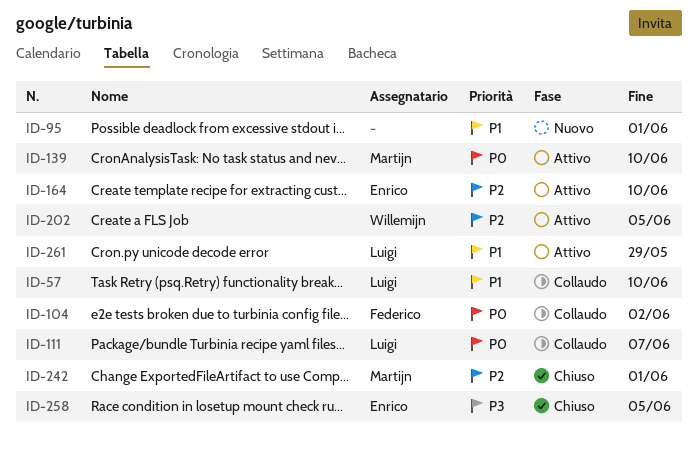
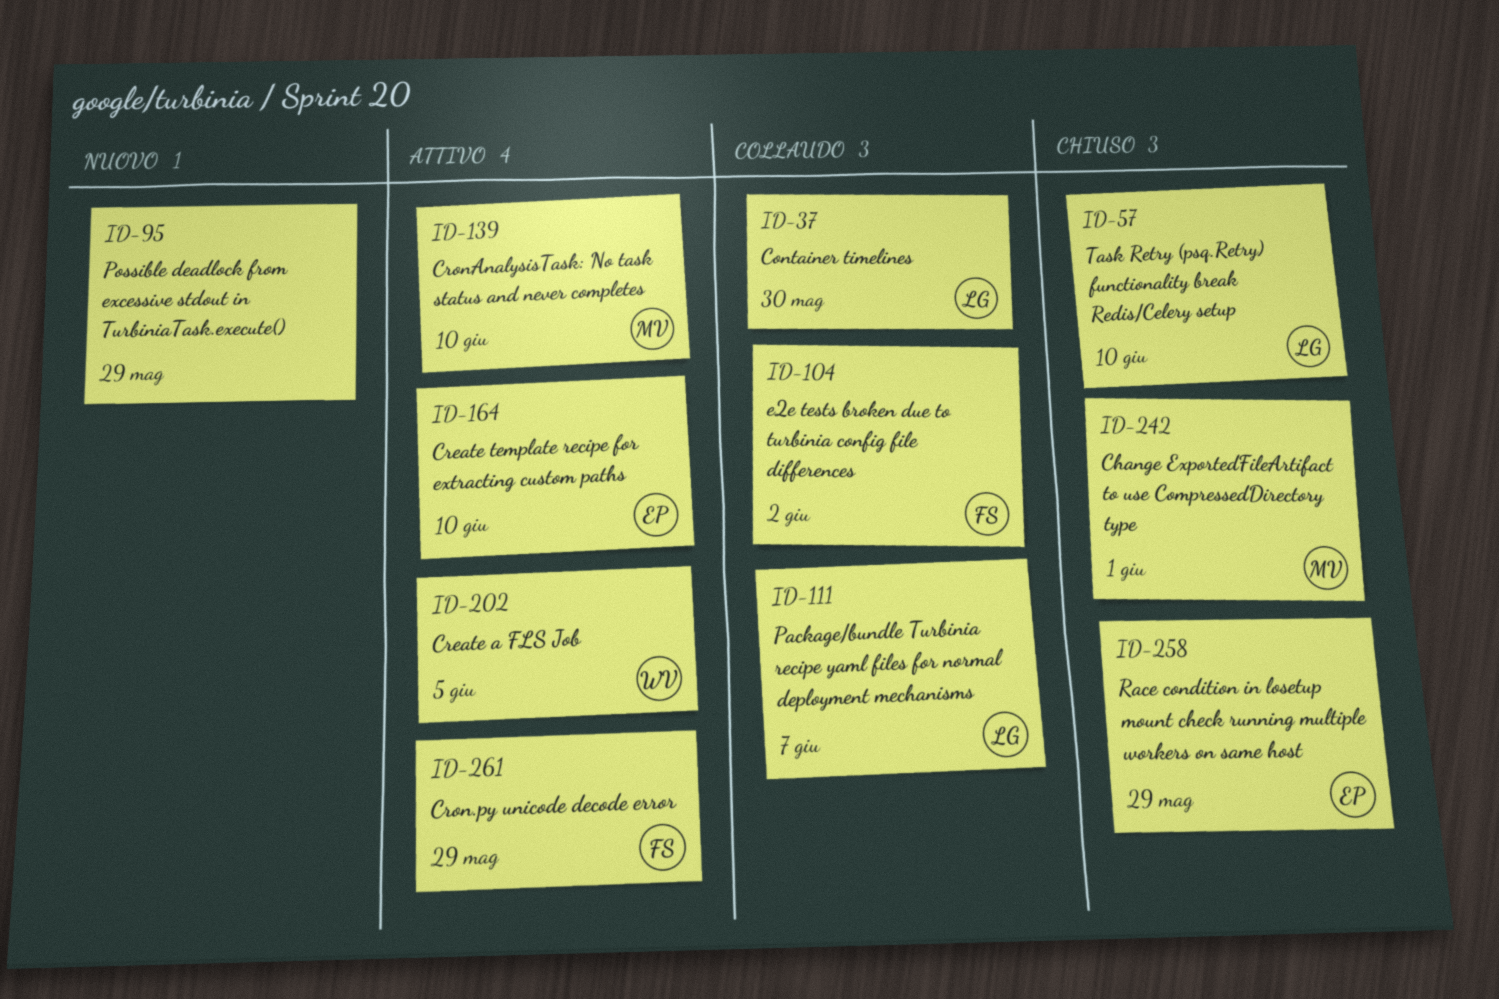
ID-37: none -> present
ID-57, status: Collaudo -> Chiuso
ID-95, due: Jun 1 -> May 29
ID-258, due: Jun 5 -> May 29
ID-261, owner: Luigi -> Federico

